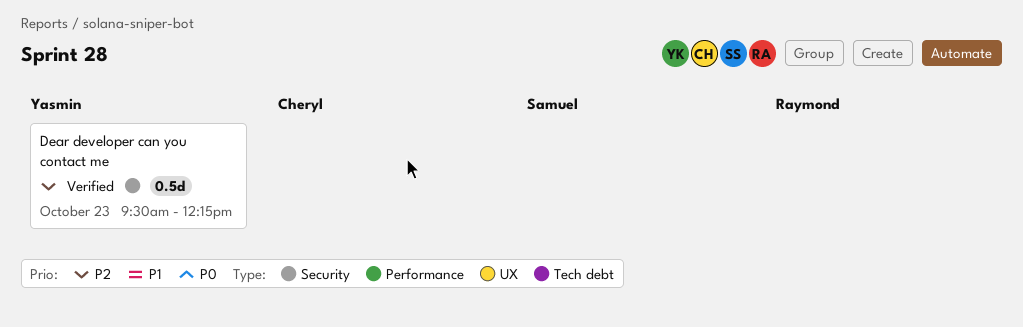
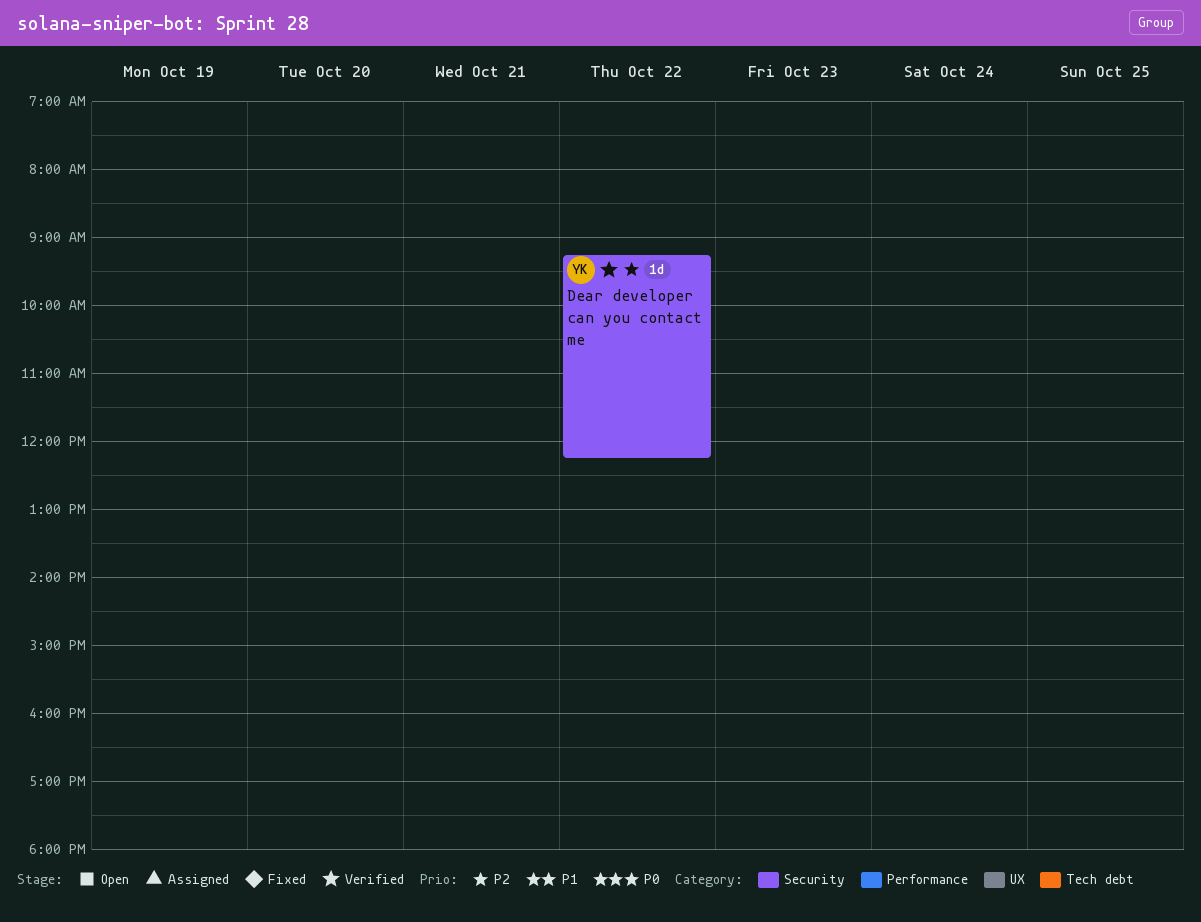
Dear developer can you contact me, estimate: 0.5d -> 1d
Dear developer can you contact me, day: Oct 23 -> Oct 22
Dear developer can you contact me, begins: 09:30 -> 09:15

